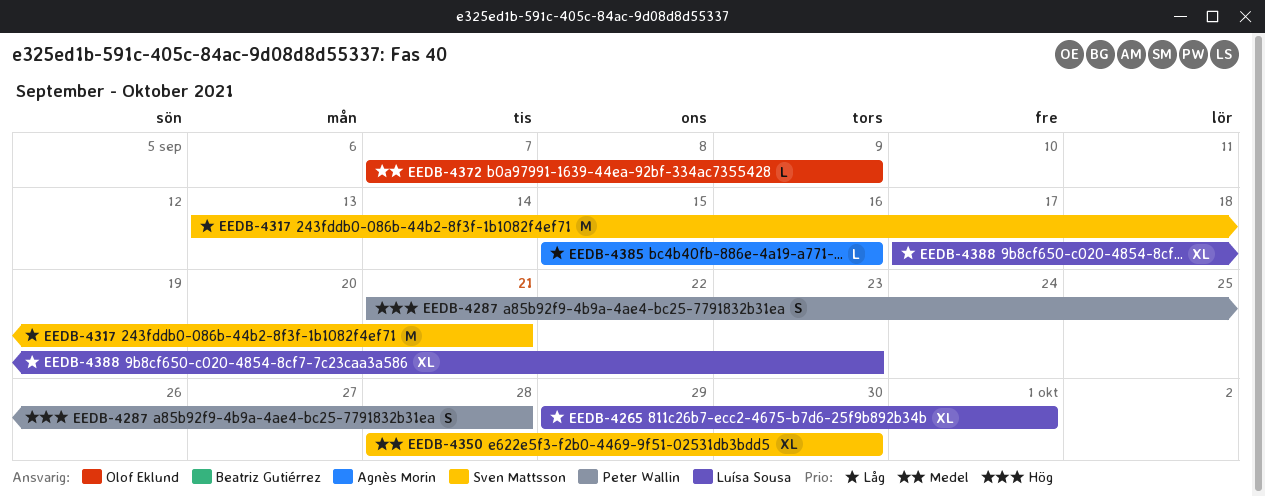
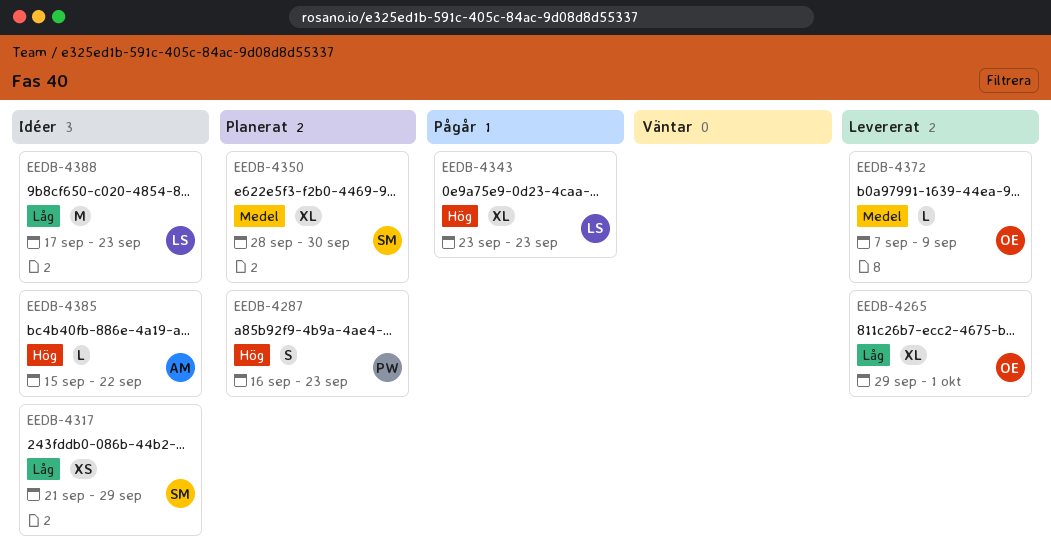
EEDB-4265, owner: Luísa Sousa -> Olof Eklund
EEDB-4287, start: Sep 21 -> Sep 16
EEDB-4287, due: Sep 28 -> Sep 23
EEDB-4317, estimate: M -> XS
EEDB-4317, start: Sep 13 -> Sep 21
EEDB-4317, due: Sep 21 -> Sep 29
EEDB-4343: none -> present
EEDB-4385, priority: Låg -> Hög
EEDB-4385, due: Sep 16 -> Sep 22
EEDB-4388, estimate: XL -> M

